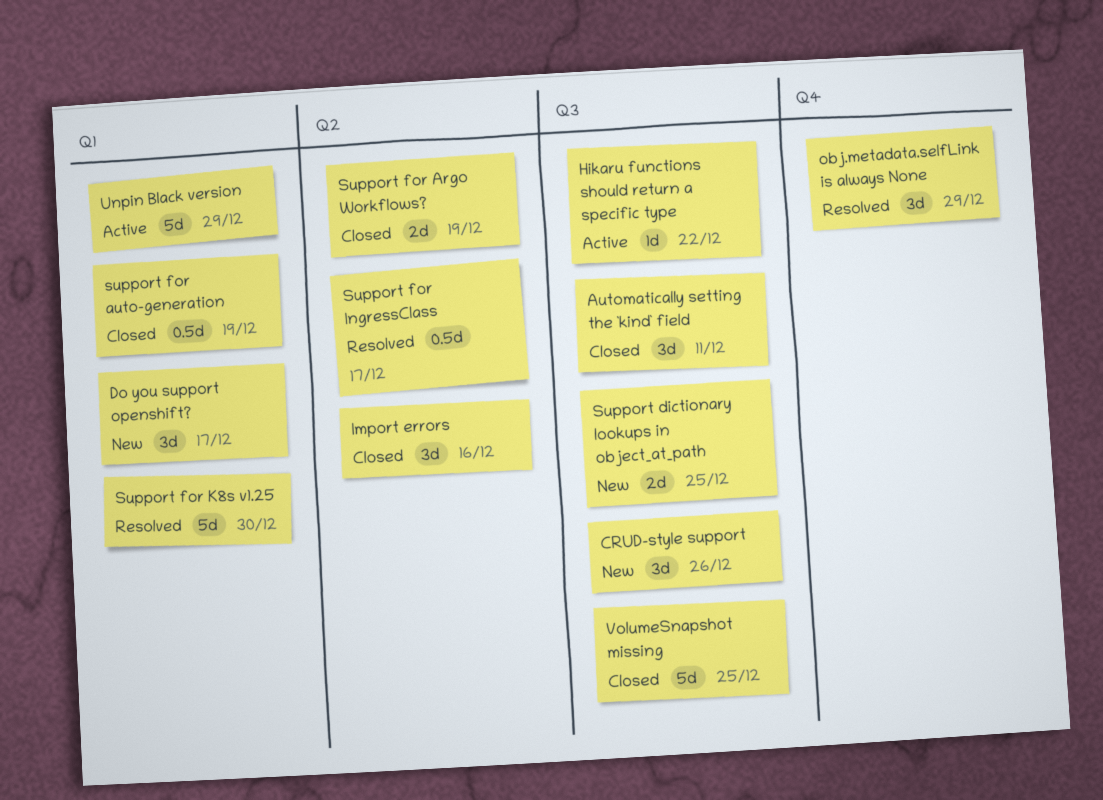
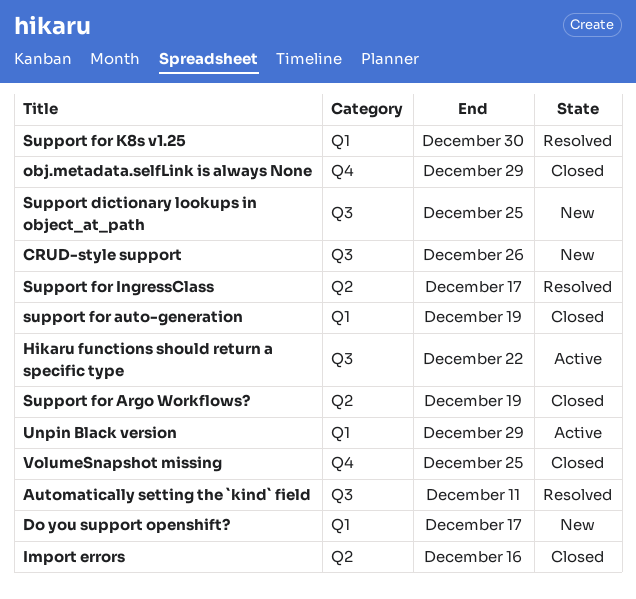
Automatically setting the `kind` field, status: Closed -> Resolved
obj.metadata.selfLink is always None, status: Resolved -> Closed
VolumeSnapshot missing, label: Q3 -> Q4

